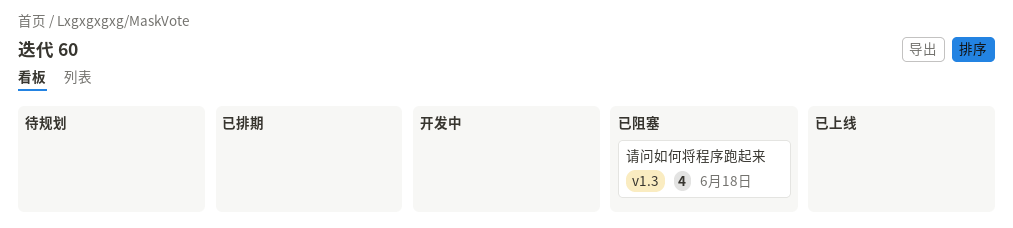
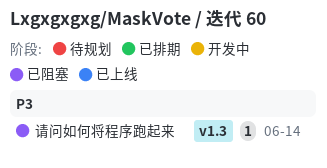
请问如何将程序跑起来, estimate: 4 -> 1
请问如何将程序跑起来, day: Jun 18 -> Jun 14

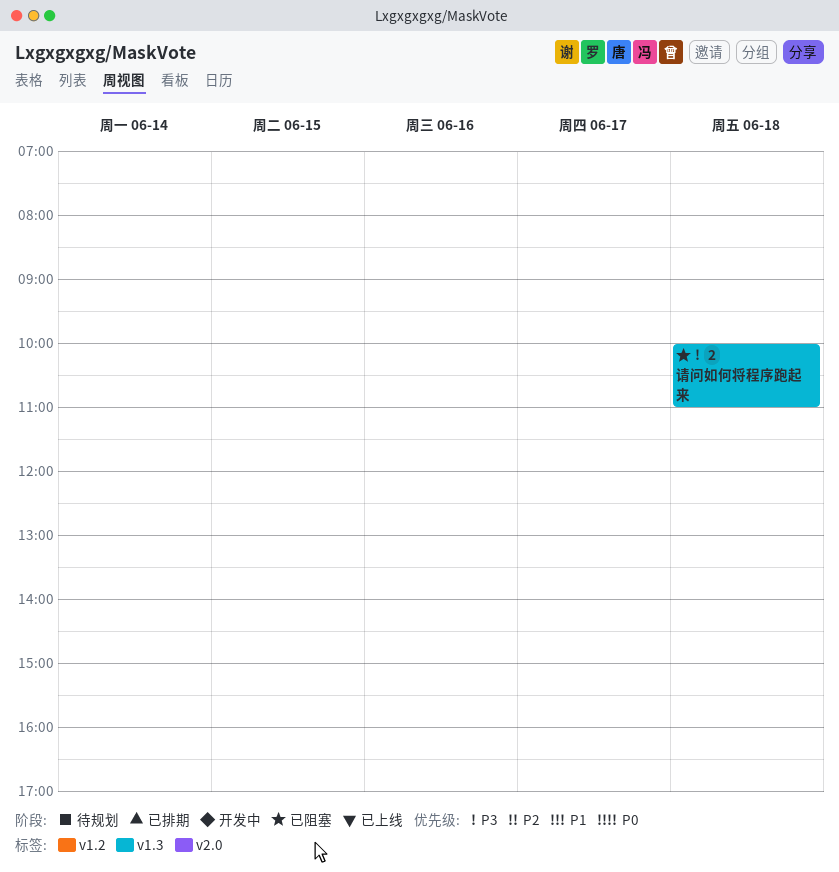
请问如何将程序跑起来, estimate: 1 -> 2
请问如何将程序跑起来, day: Jun 14 -> Jun 18

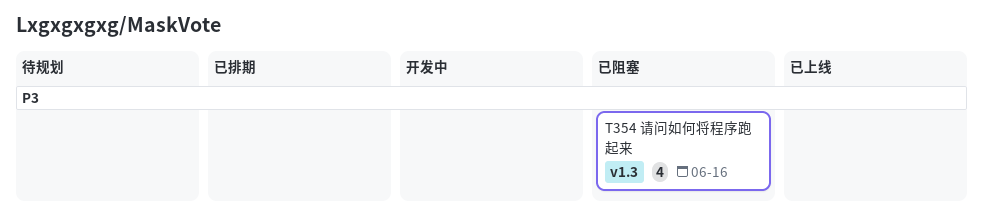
请问如何将程序跑起来, estimate: 2 -> 4
请问如何将程序跑起来, day: Jun 18 -> Jun 16

